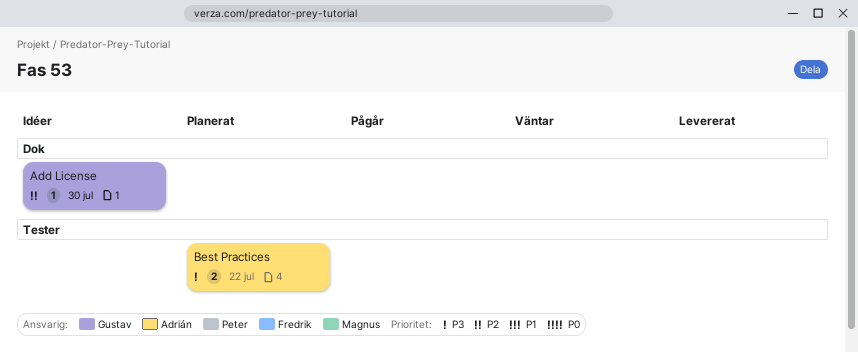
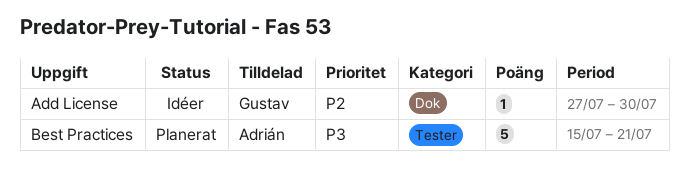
Best Practices, estimate: 2 -> 5
Best Practices, due: Jul 22 -> Jul 21

